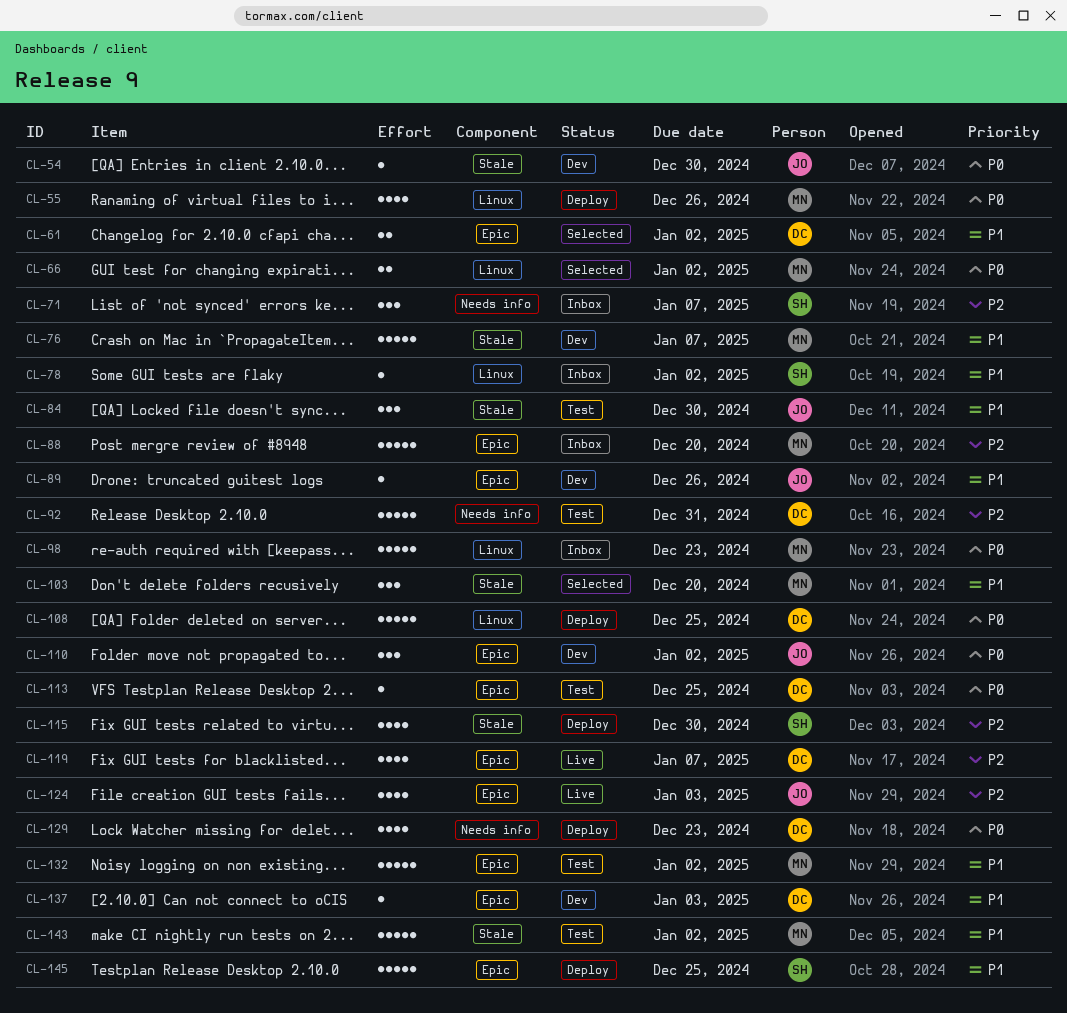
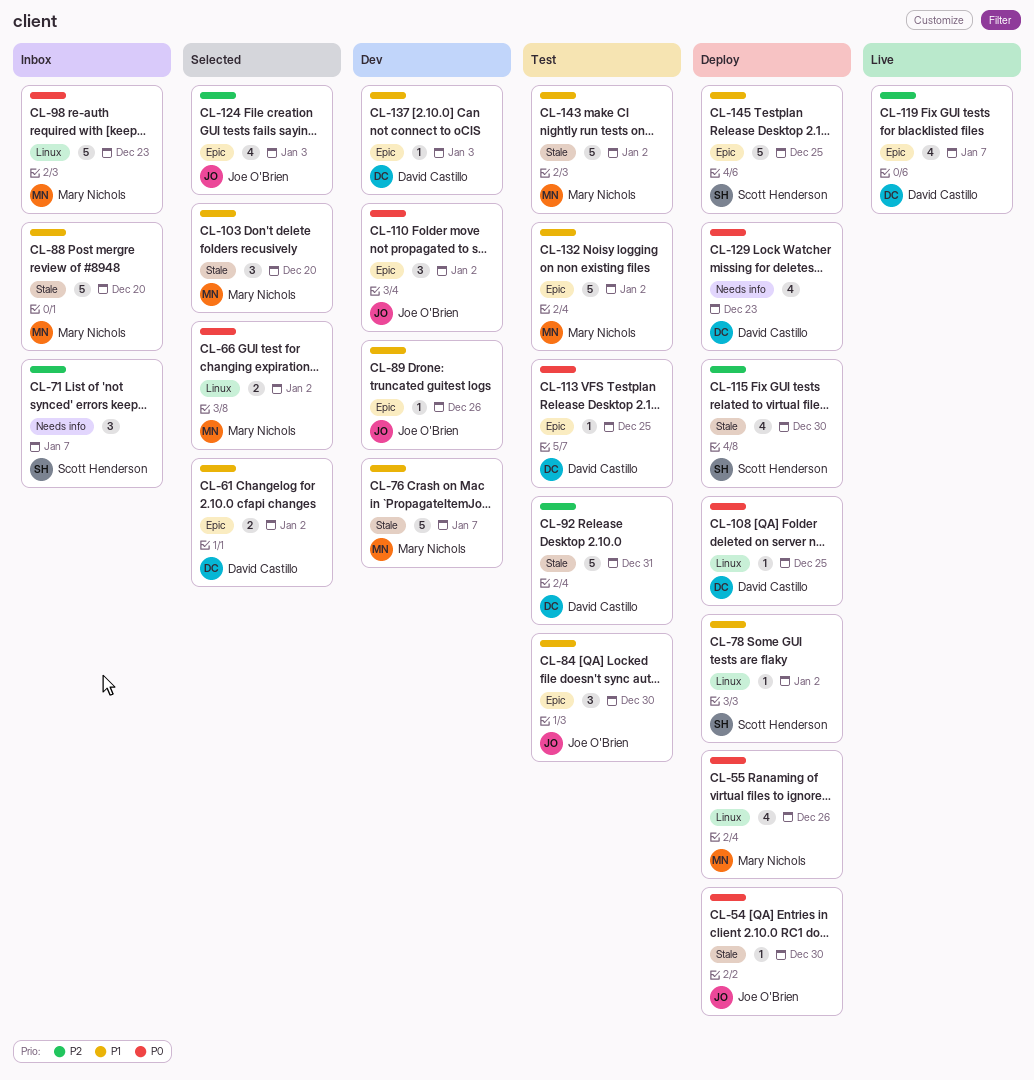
CL-54, status: Dev -> Deploy
CL-78, status: Inbox -> Deploy
CL-84, label: Stale -> Epic
CL-88, priority: P2 -> P1
CL-88, label: Epic -> Stale
CL-92, label: Needs info -> Stale
CL-108, estimate: 5 -> 1
CL-124, status: Live -> Selected

